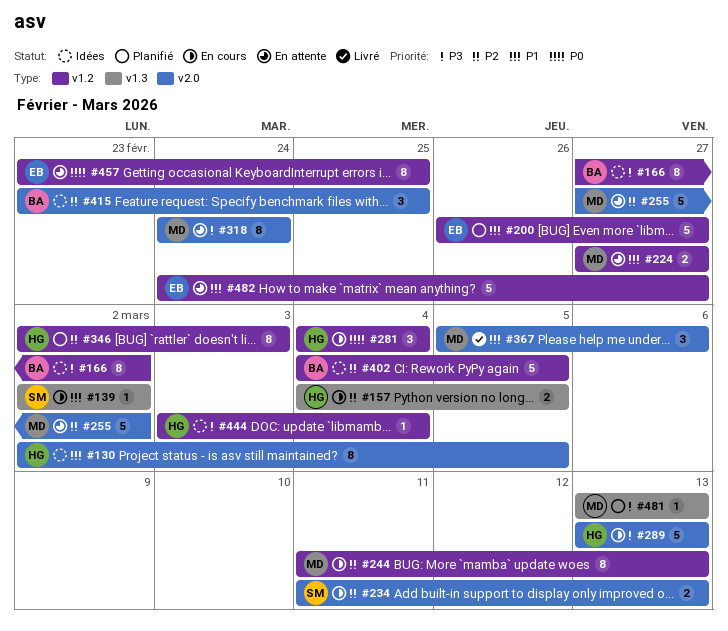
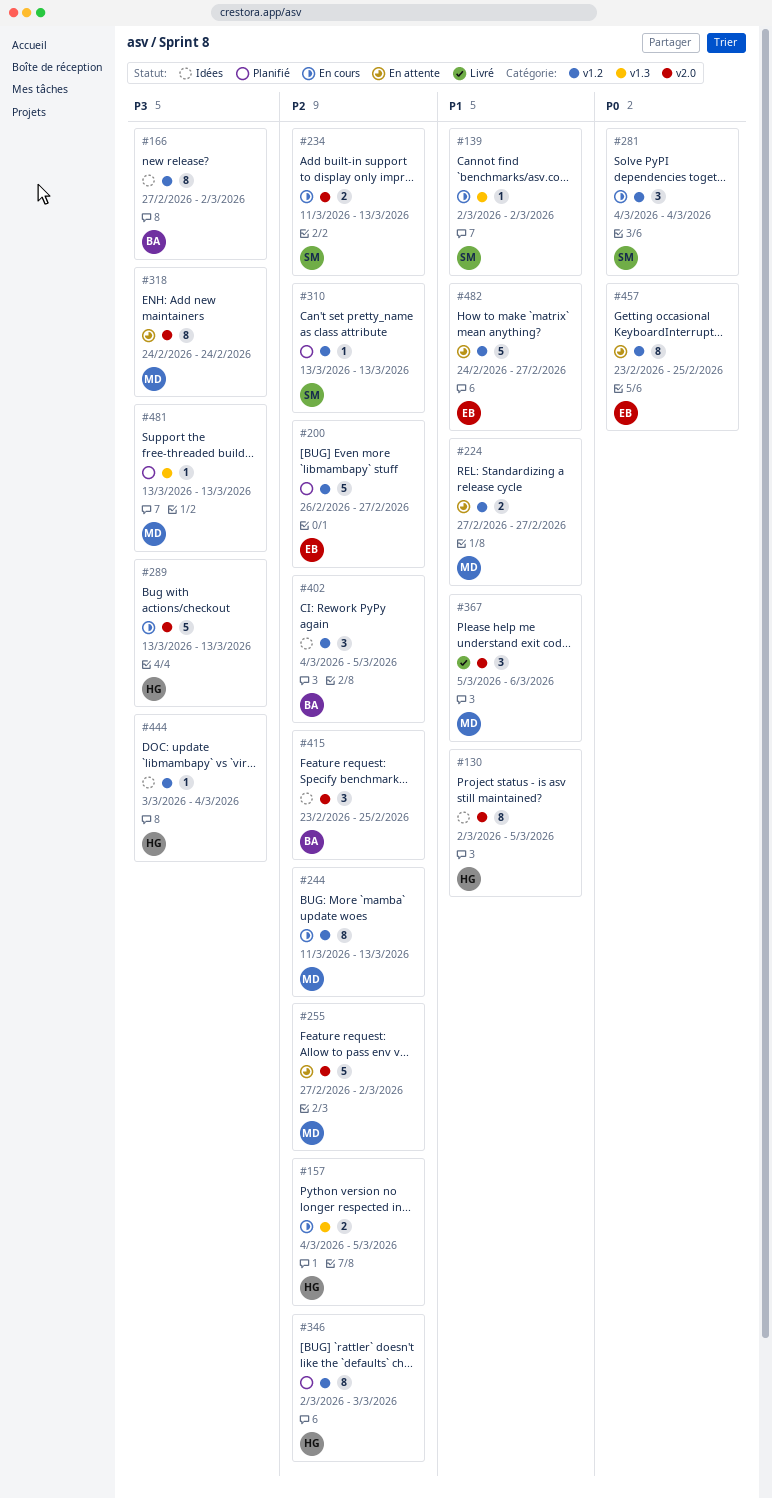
#200, priority: P1 -> P2
#281, owner: HG -> SM
#310: none -> present
#402, estimate: 5 -> 3

